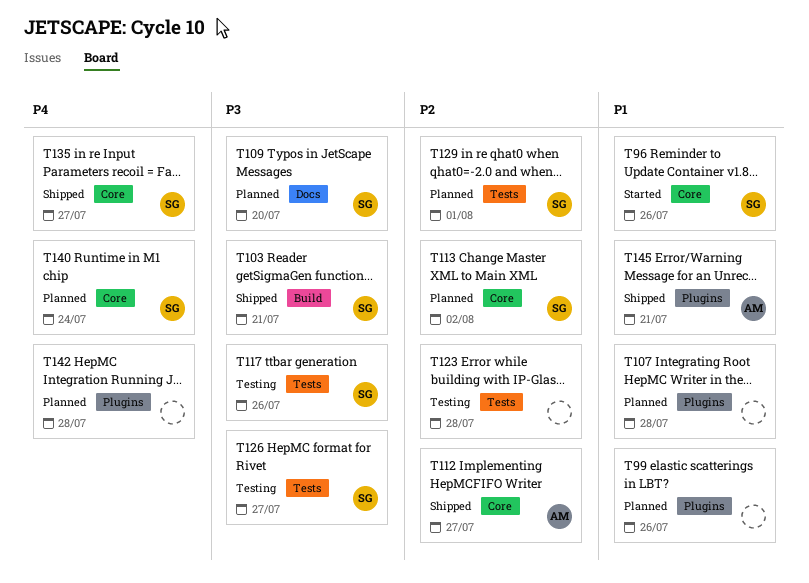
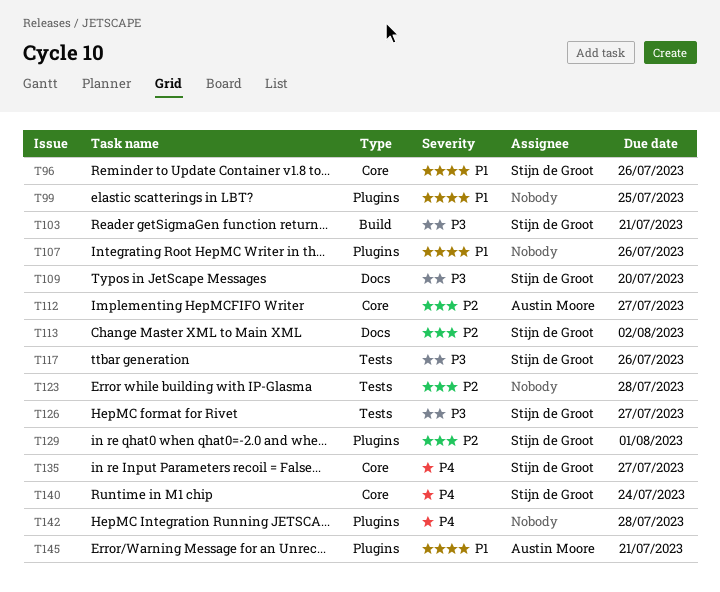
T99, due: Jul 26 -> Jul 25
T107, due: Jul 28 -> Jul 26
T113, label: Core -> Docs
T129, label: Tests -> Plugins

